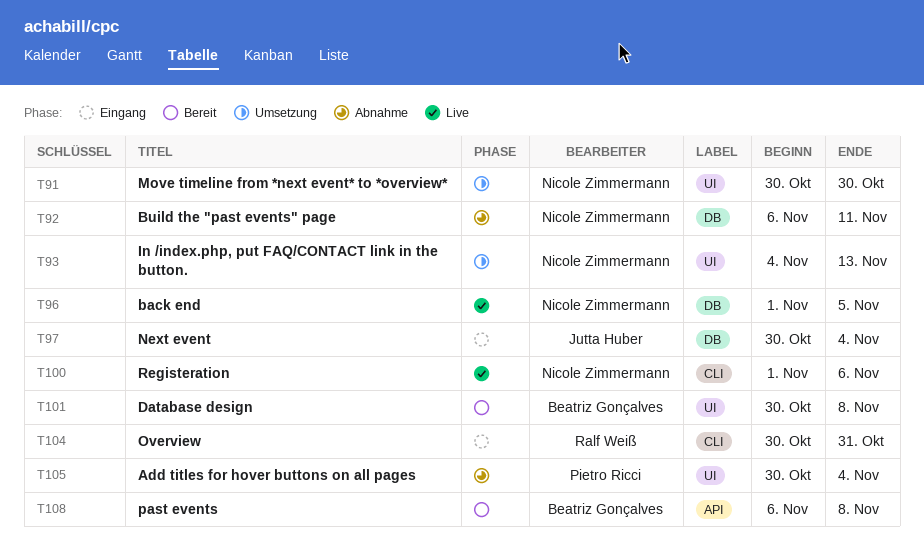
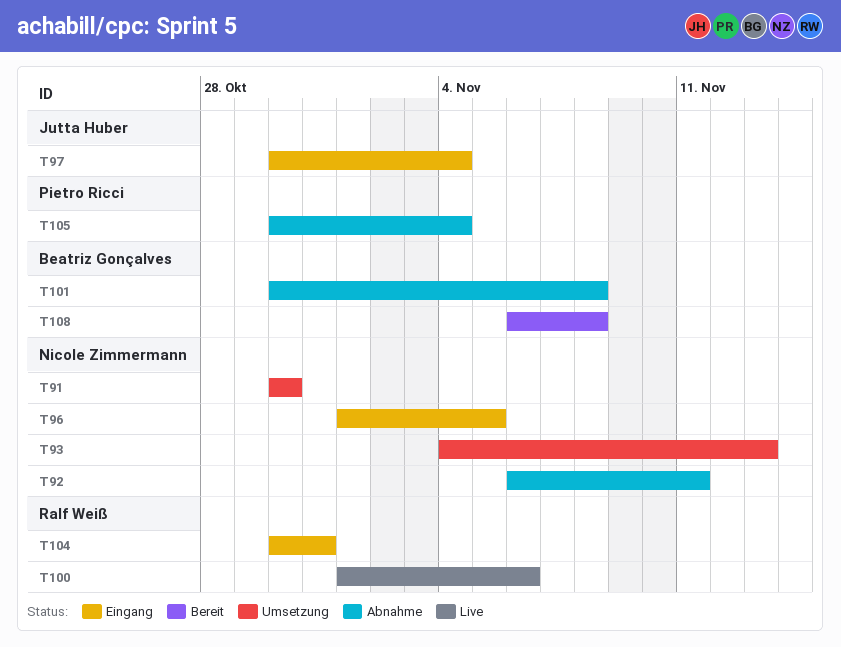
T96, status: Live -> Eingang
T100, owner: Nicole Zimmermann -> Ralf Weiß
T101, status: Bereit -> Abnahme

